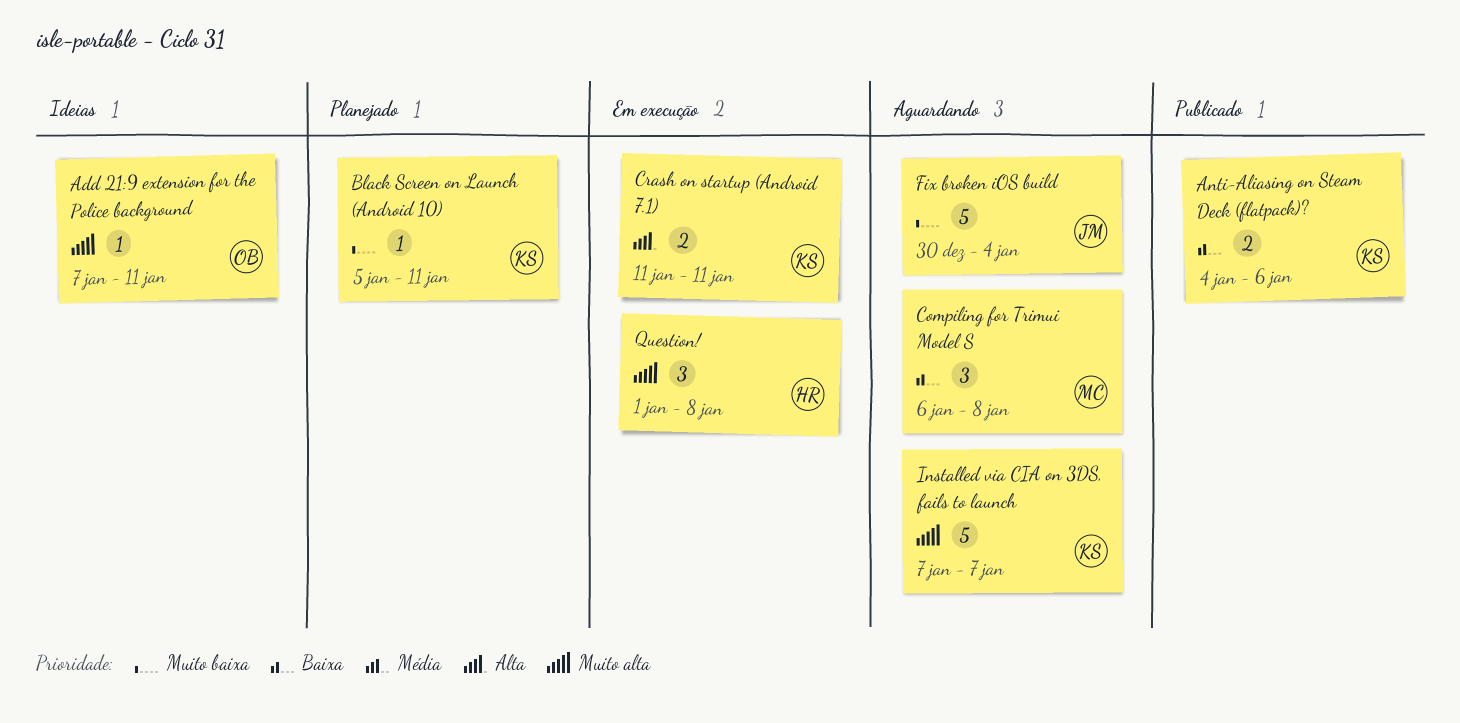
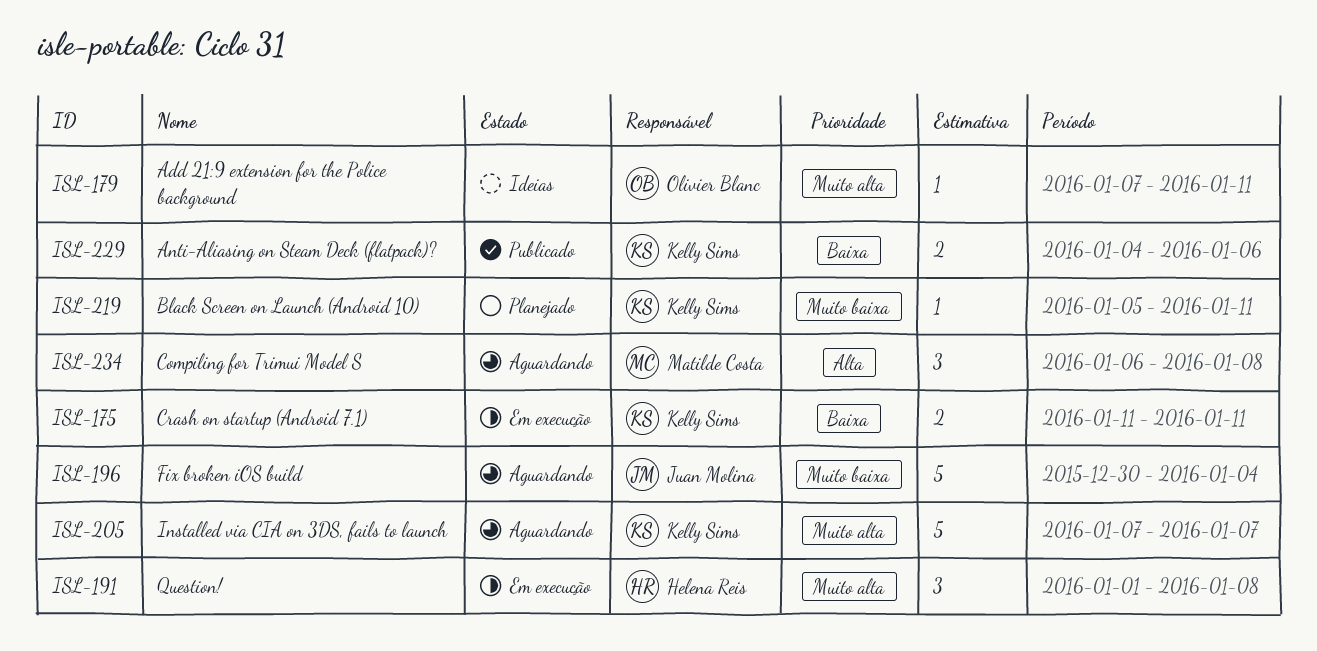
Compiling for Trimui Model S, priority: Baixa -> Alta
Crash on startup (Android 7.1), priority: Alta -> Baixa

